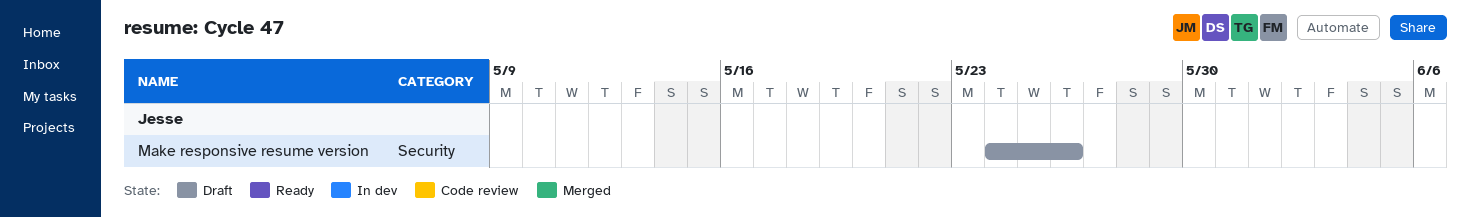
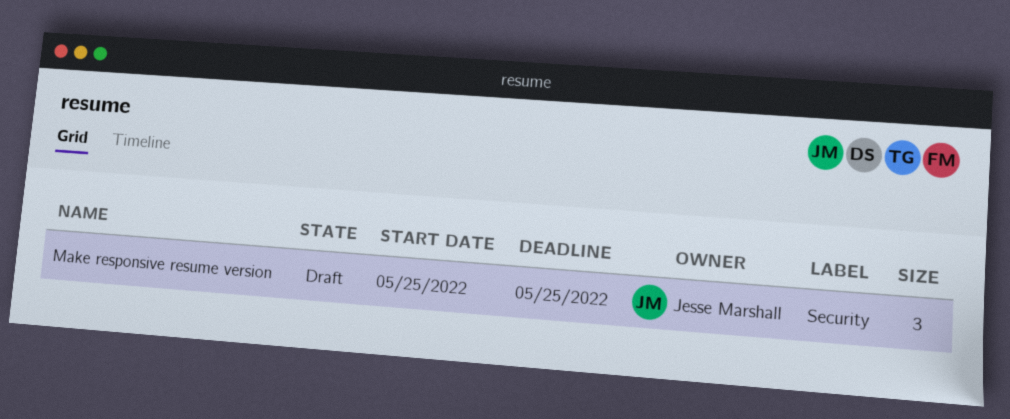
Make responsive resume version, start: May 24 -> May 25
Make responsive resume version, due: May 26 -> May 25

